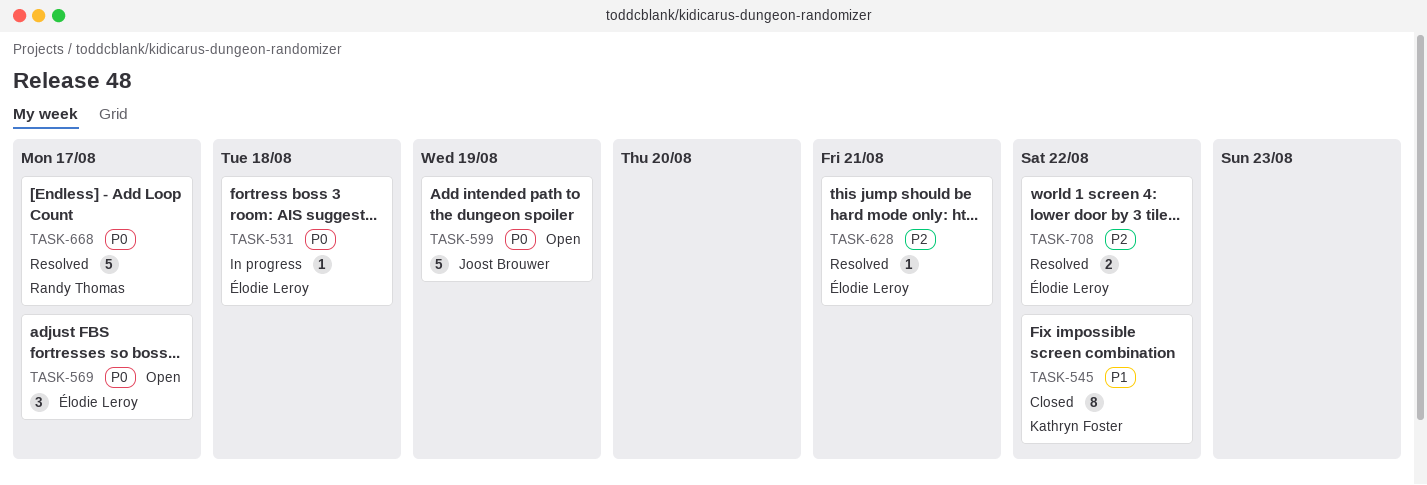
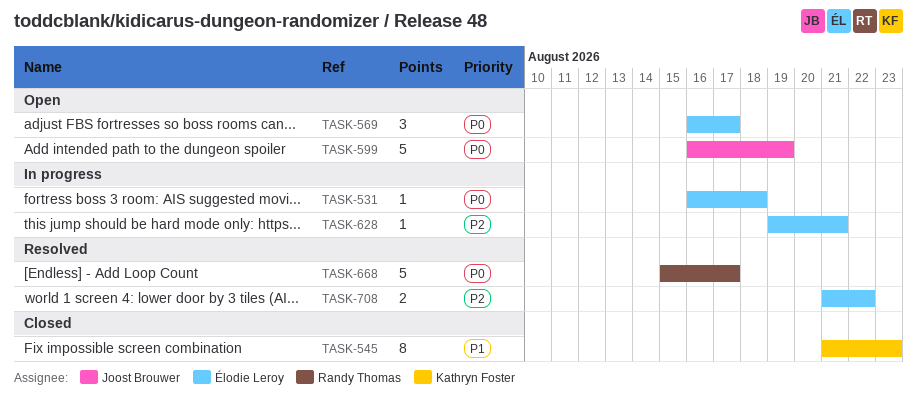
TASK-545, due: Aug 22 -> Aug 23
TASK-628, status: Resolved -> In progress

